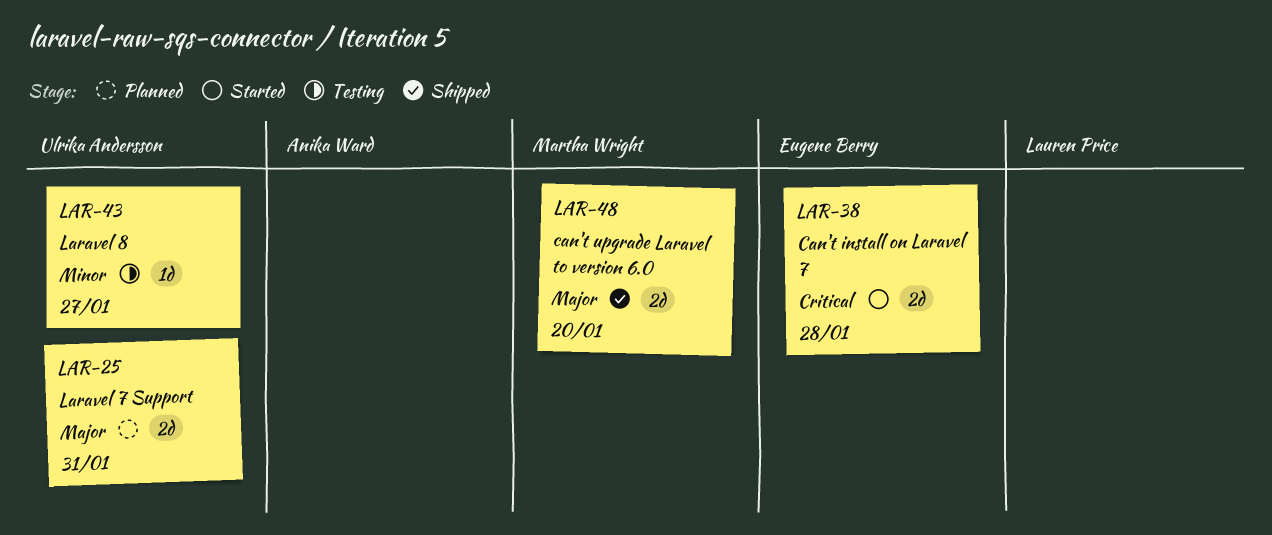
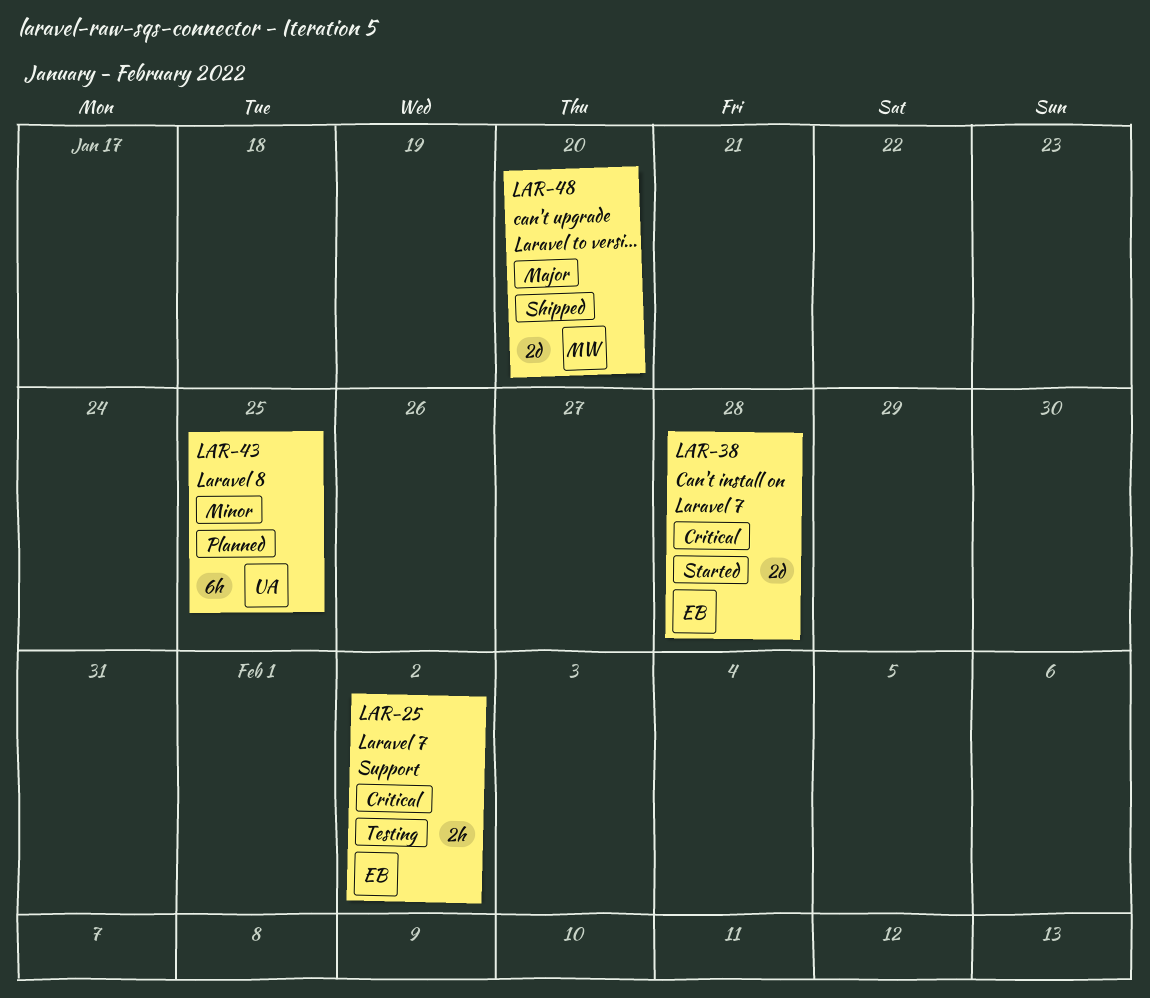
LAR-25, status: Planned -> Testing
LAR-25, owner: Ulrika Andersson -> Eugene Berry
LAR-25, priority: Major -> Critical
LAR-25, estimate: 2d -> 2h
LAR-25, due: Jan 31 -> Feb 2
LAR-43, status: Testing -> Planned
LAR-43, estimate: 1d -> 6h
LAR-43, due: Jan 27 -> Jan 25

